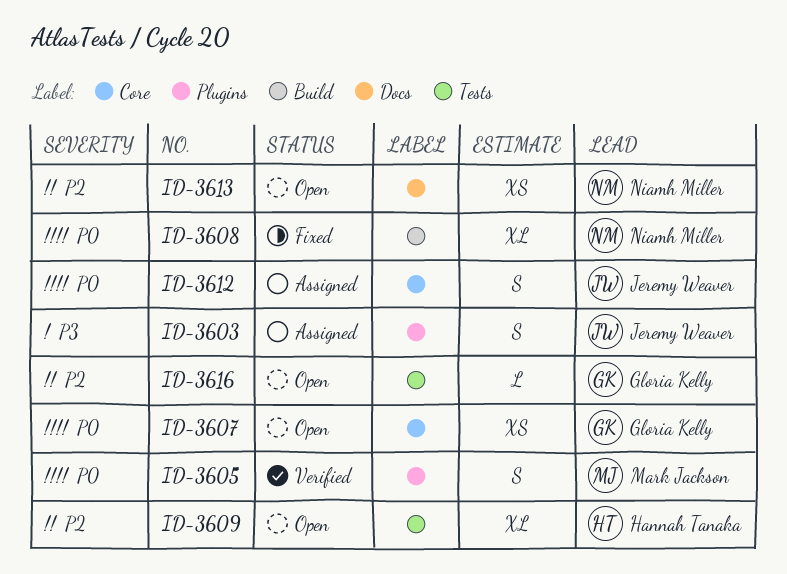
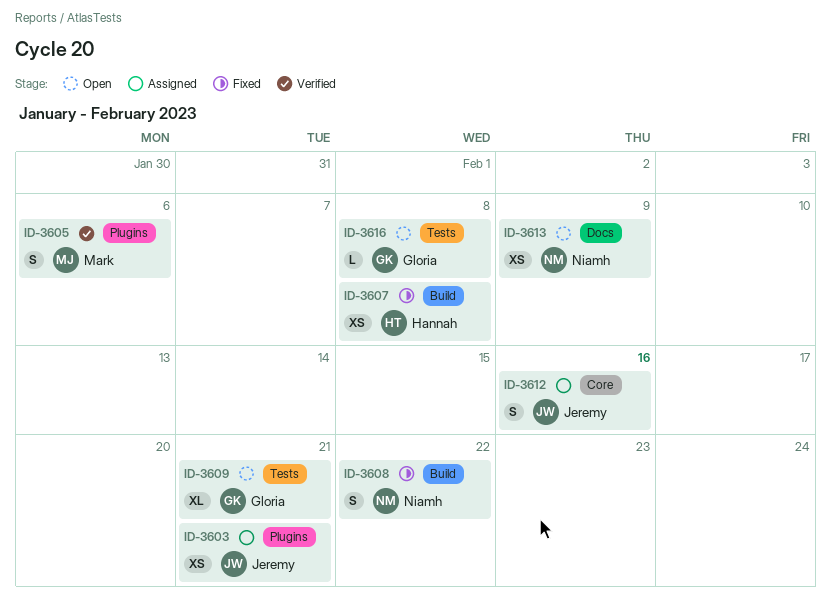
ID-3603, estimate: S -> XS
ID-3607, status: Open -> Fixed
ID-3607, owner: Gloria Kelly -> Hannah Tanaka
ID-3607, label: Core -> Build
ID-3608, estimate: XL -> S
ID-3609, owner: Hannah Tanaka -> Gloria Kelly

